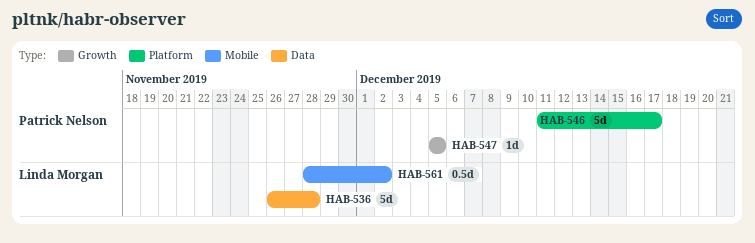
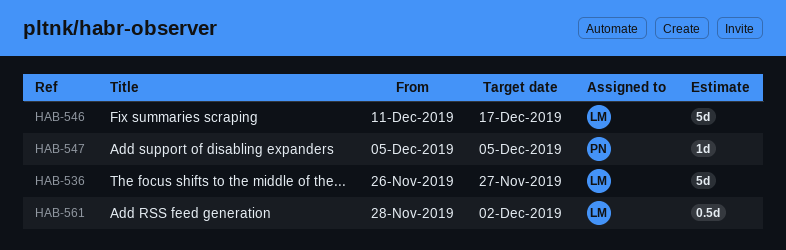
HAB-536, due: Nov 28 -> Nov 27
HAB-546, owner: Patrick Nelson -> Linda Morgan

